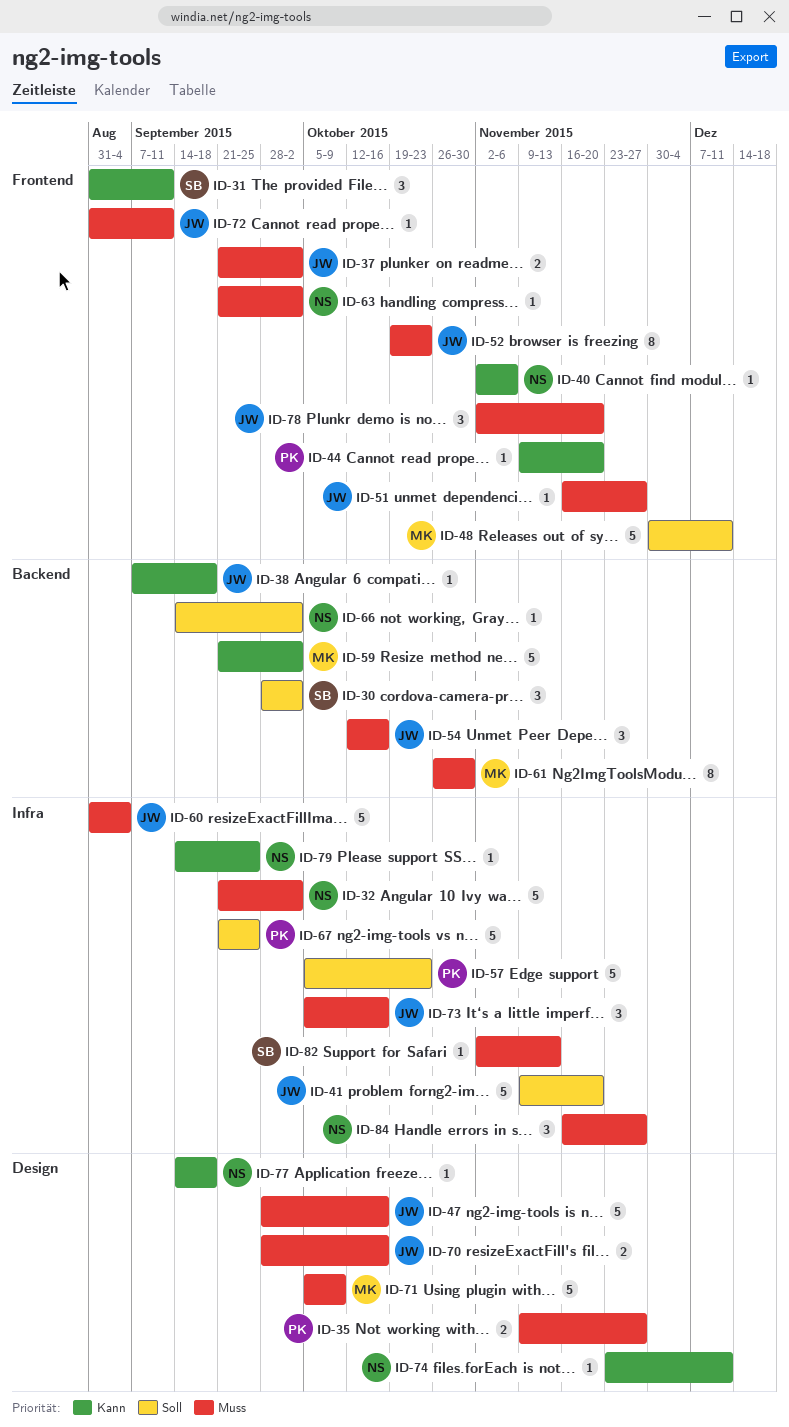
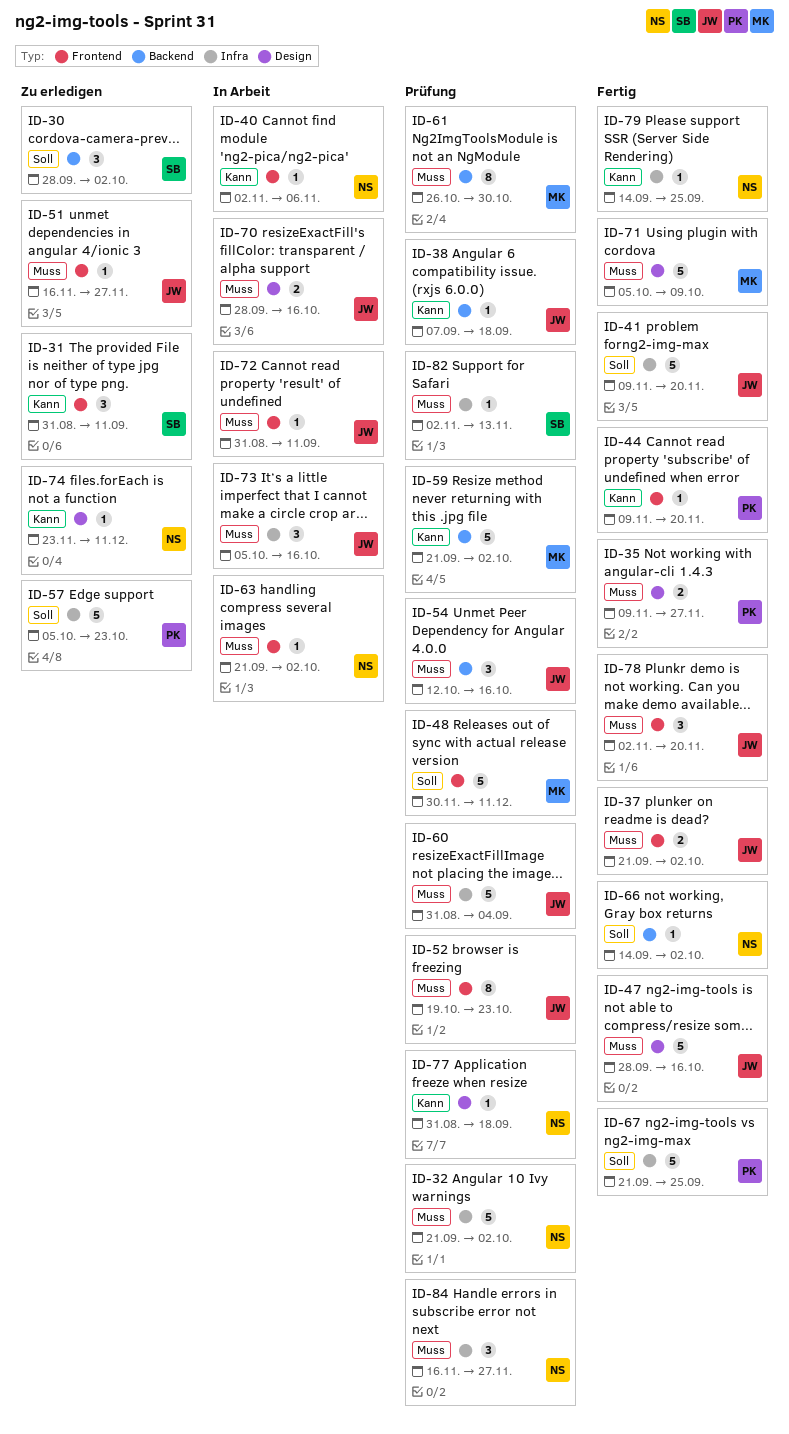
ID-77, start: Sep 14 -> Aug 31

